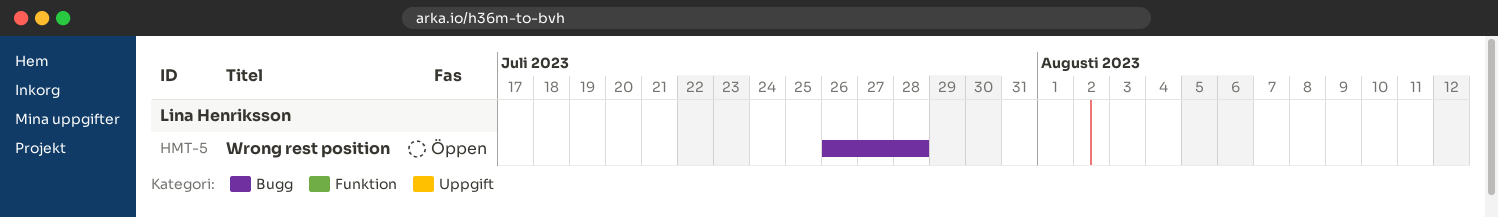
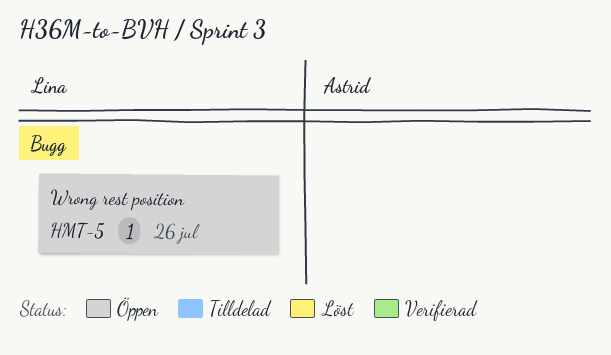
HMT-5, due: Jul 28 -> Jul 26

